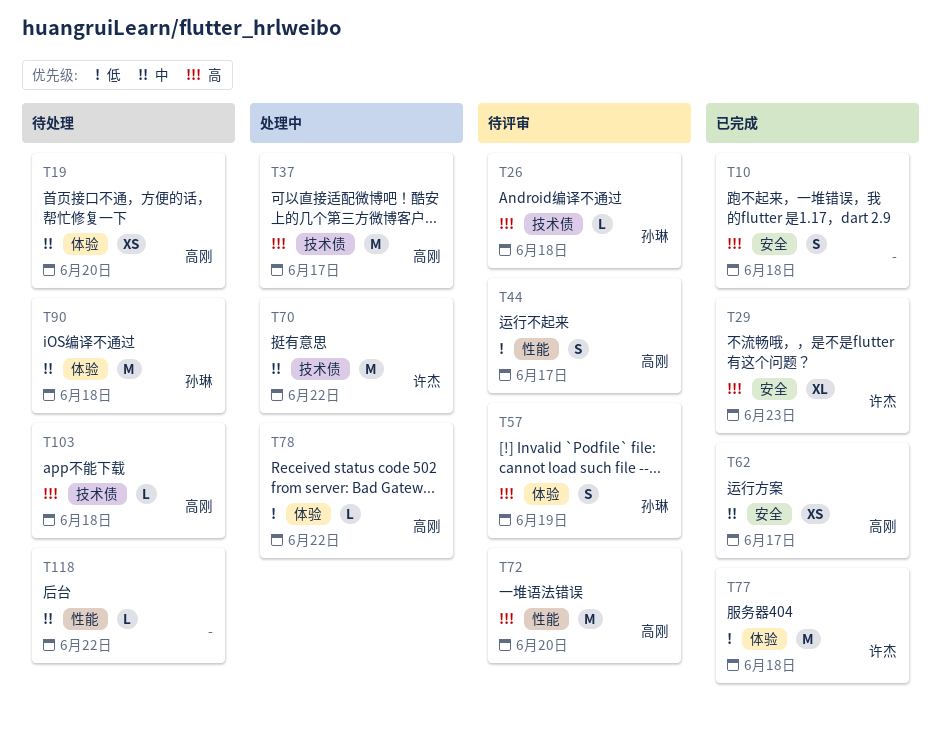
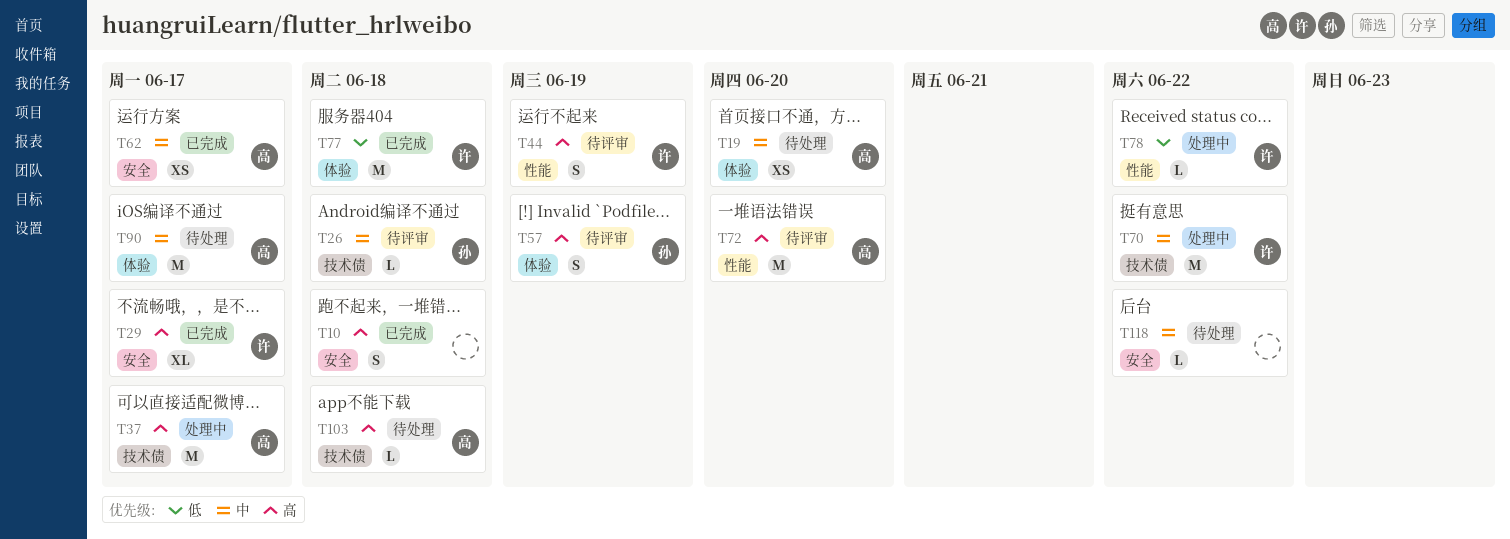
T26, priority: 高 -> 中
T29, due: Jun 23 -> Jun 17
T44, owner: 高刚 -> 许杰
T44, priority: 低 -> 高
T44, due: Jun 17 -> Jun 19
T78, owner: 高刚 -> 许杰
T78, label: 体验 -> 性能
T90, owner: 孙琳 -> 高刚
T90, due: Jun 18 -> Jun 17
T118, label: 性能 -> 安全

